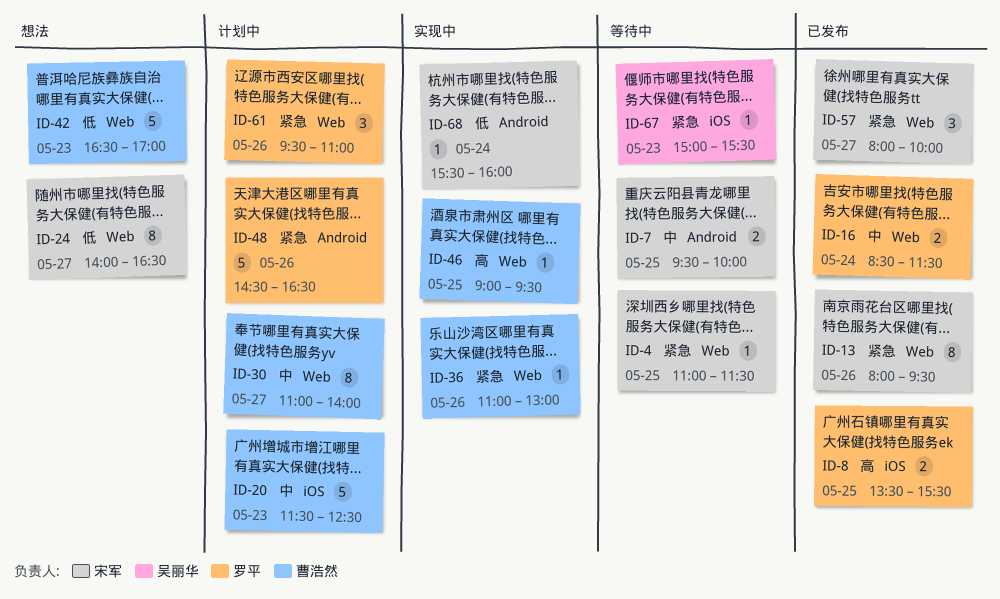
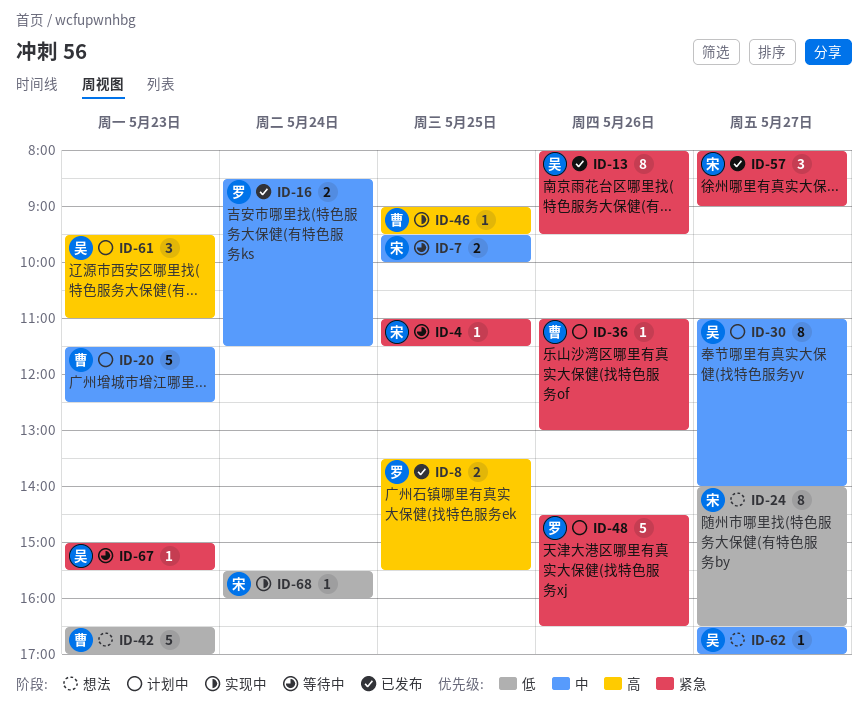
ID-13, owner: 宋军 -> 吴丽华
ID-30, owner: 曹浩然 -> 吴丽华
ID-36, status: 实现中 -> 计划中
ID-57, ends: 10:00 -> 09:00
ID-61, owner: 罗平 -> 吴丽华
ID-61, priority: 紧急 -> 高
ID-61, day: May 26 -> May 23
ID-62: none -> present

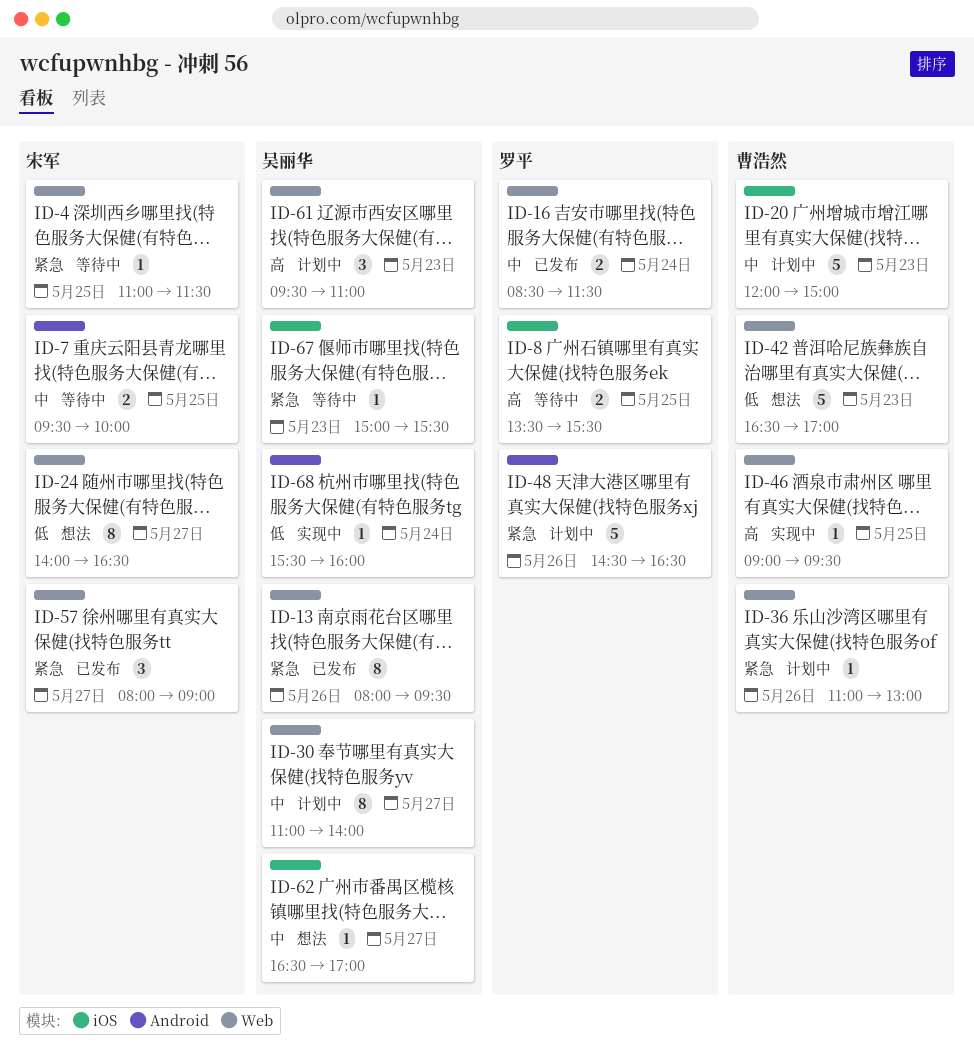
ID-8, status: 已发布 -> 等待中
ID-20, begins: 11:30 -> 12:00
ID-20, ends: 12:30 -> 15:00
ID-68, owner: 宋军 -> 吴丽华

